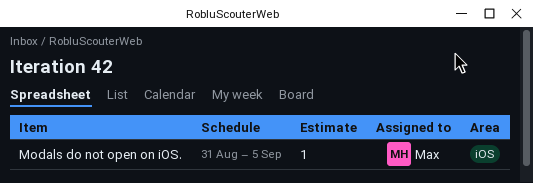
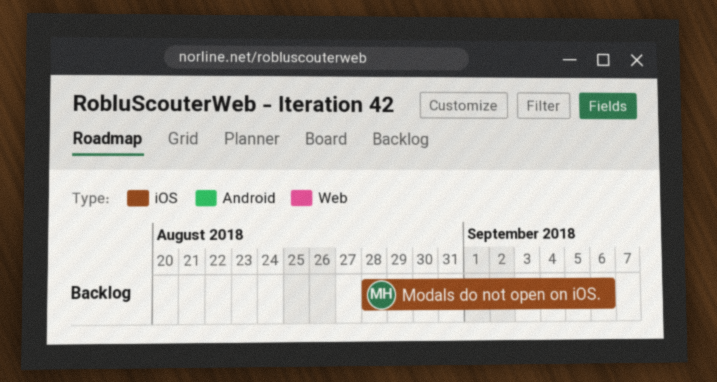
Modals do not open on iOS., start: Aug 31 -> Aug 28
Modals do not open on iOS., due: Sep 5 -> Sep 6

